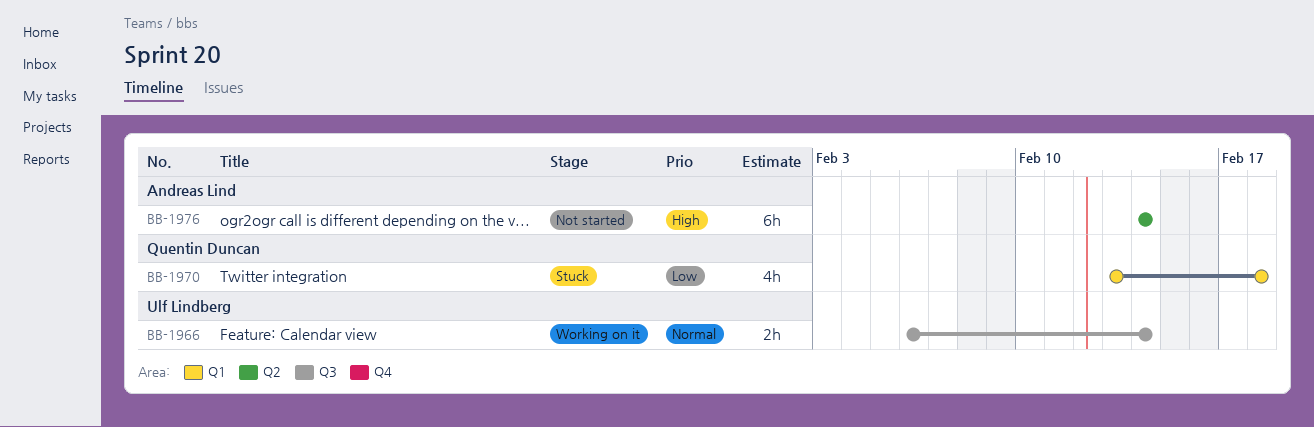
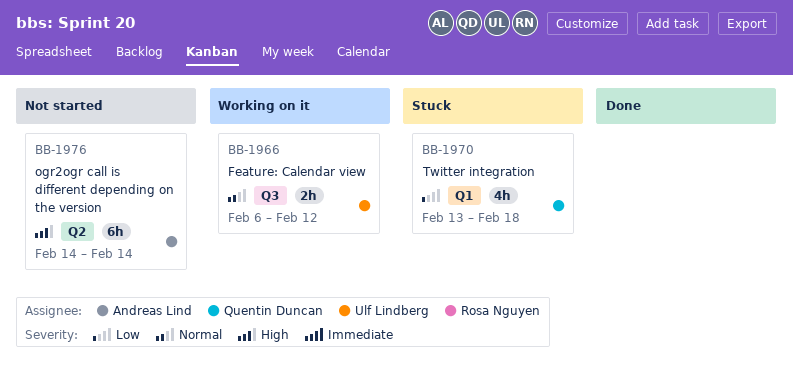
BB-1966, due: Feb 14 -> Feb 12

